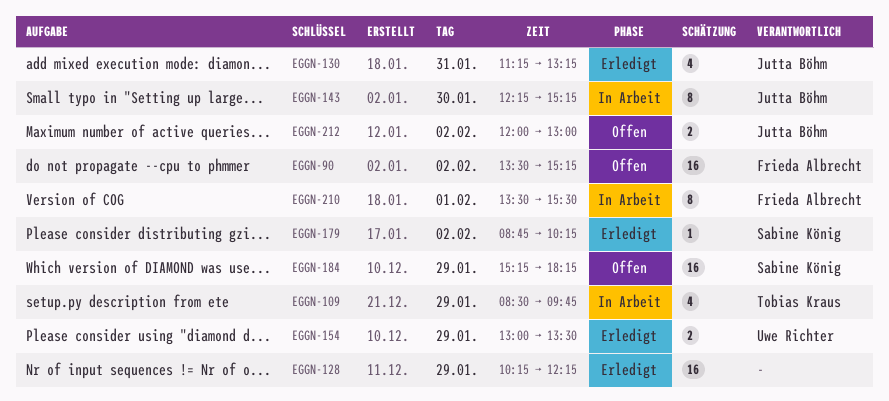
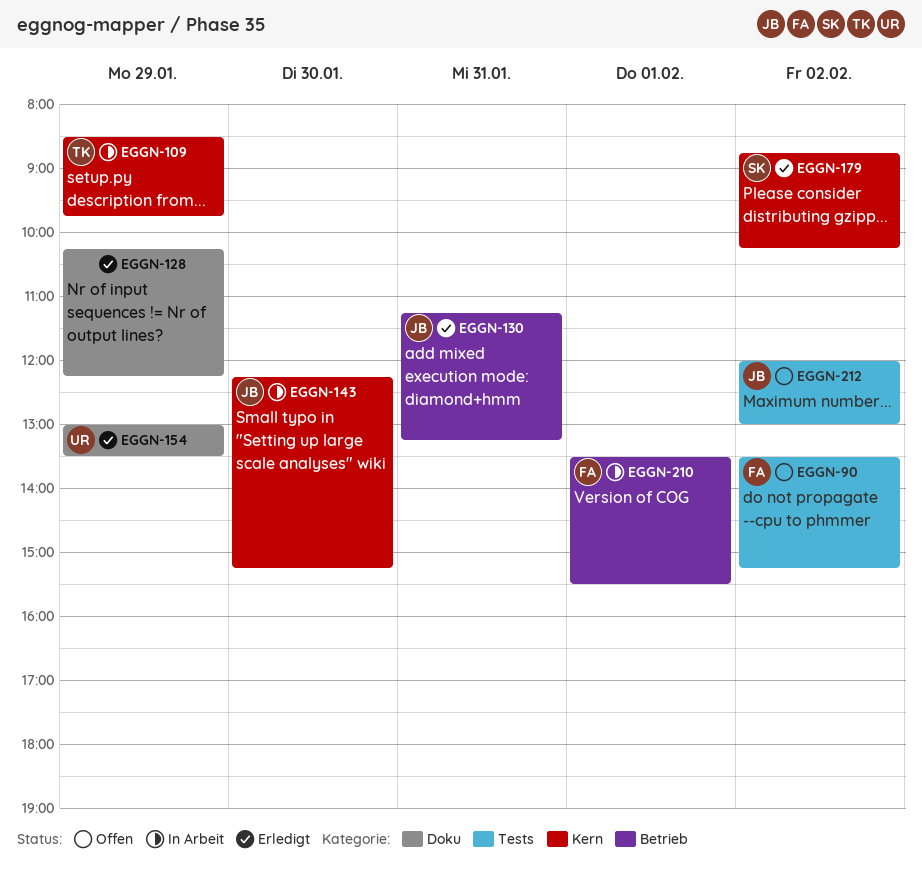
EGGN-184: present -> none

